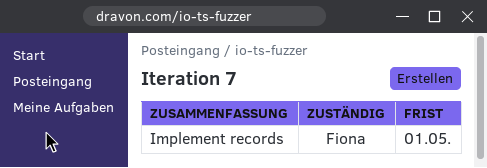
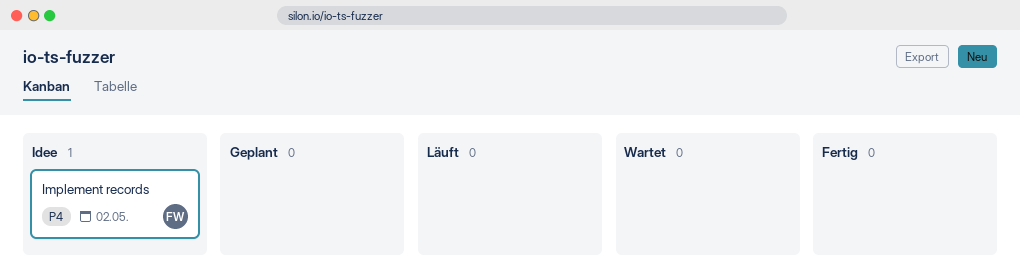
Implement records, due: May 1 -> May 2

